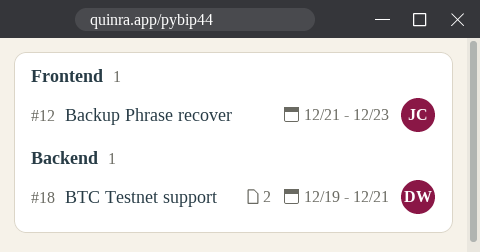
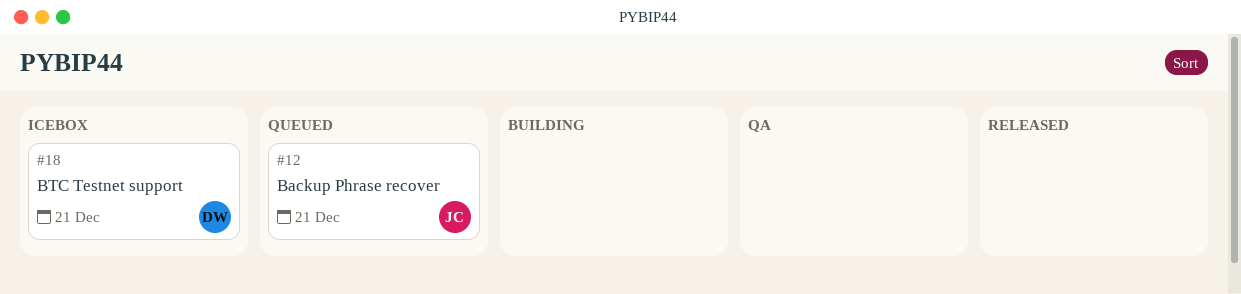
#12, due: Dec 23 -> Dec 21

